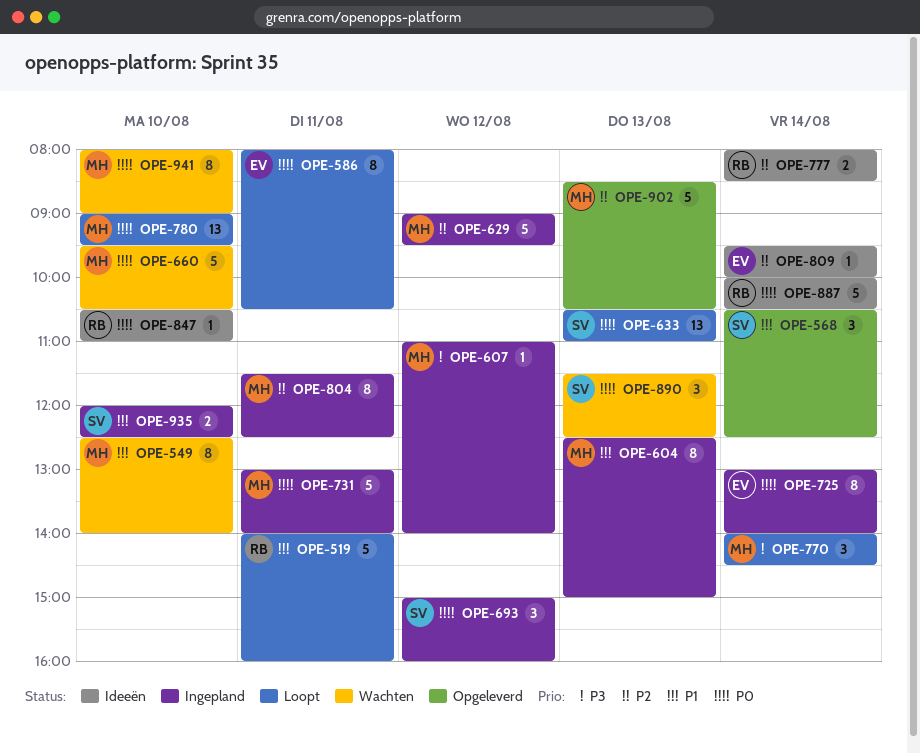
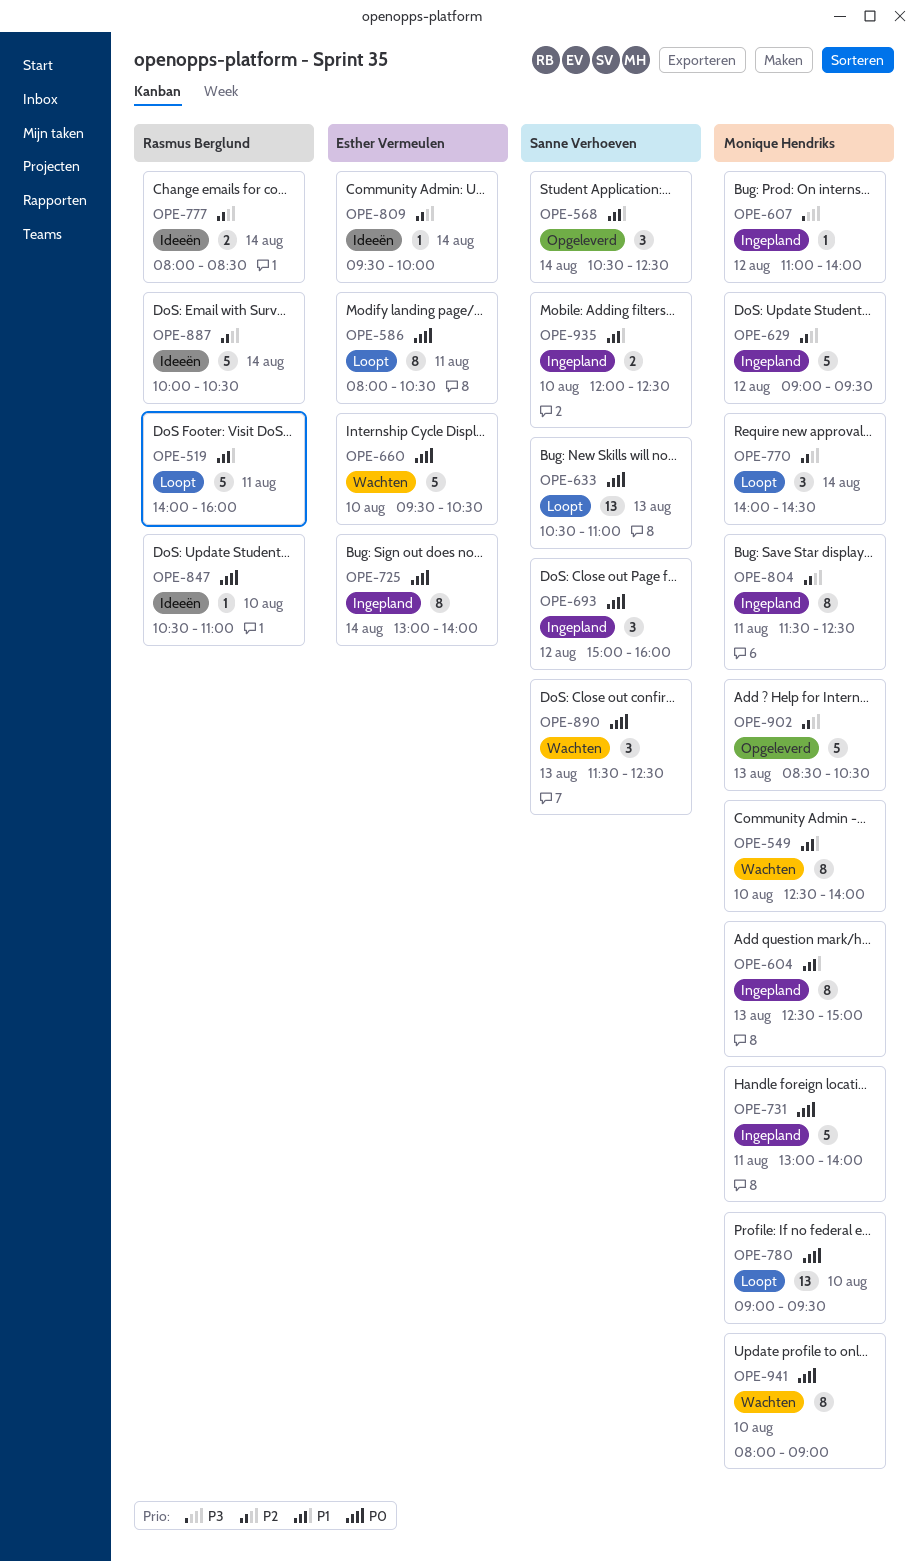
OPE-660, owner: Monique Hendriks -> Esther Vermeulen
OPE-770, priority: P3 -> P2
OPE-887, priority: P0 -> P2

